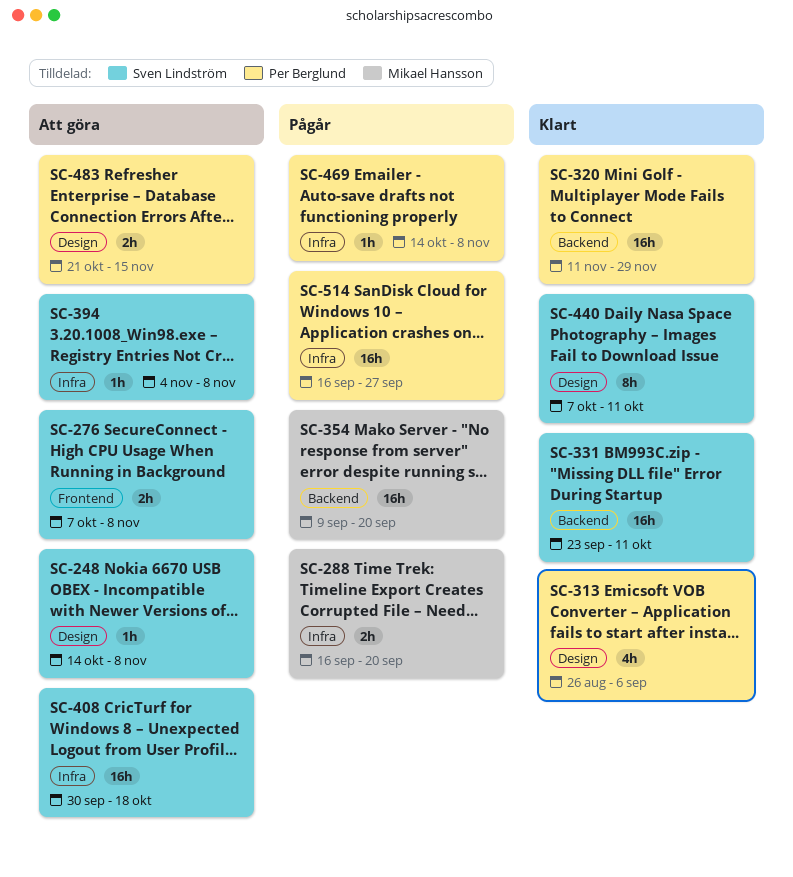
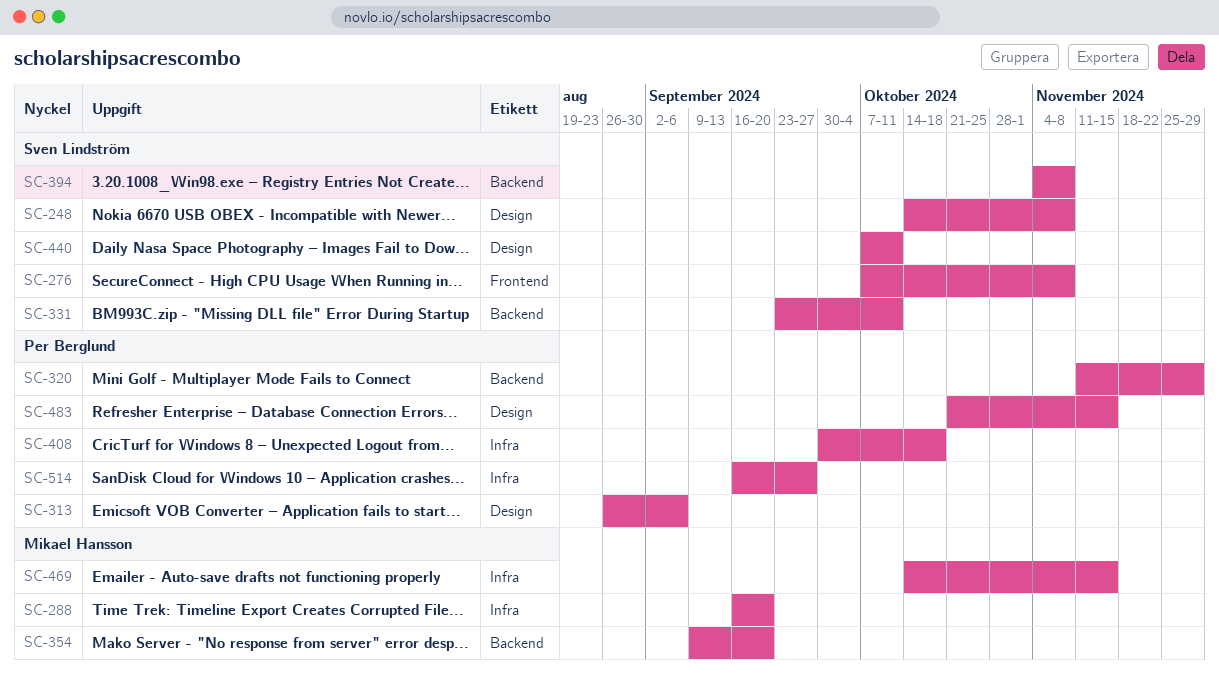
SC-394, label: Infra -> Backend
SC-408, owner: Sven Lindström -> Per Berglund
SC-469, owner: Per Berglund -> Mikael Hansson
SC-469, due: Nov 8 -> Nov 15

